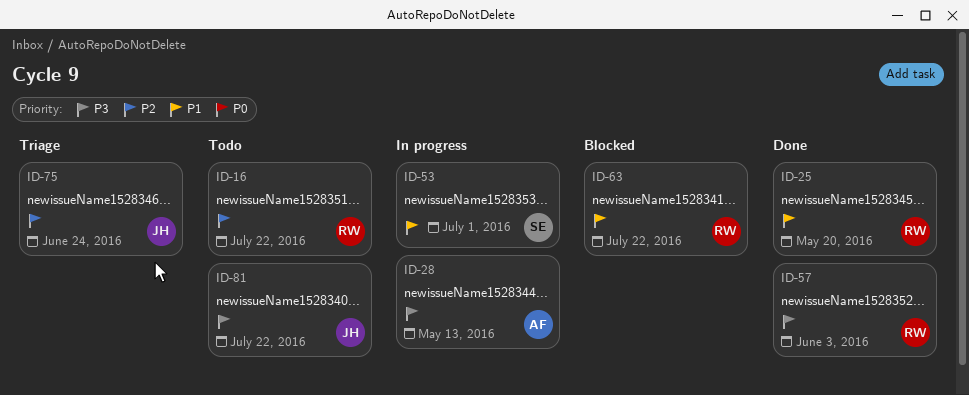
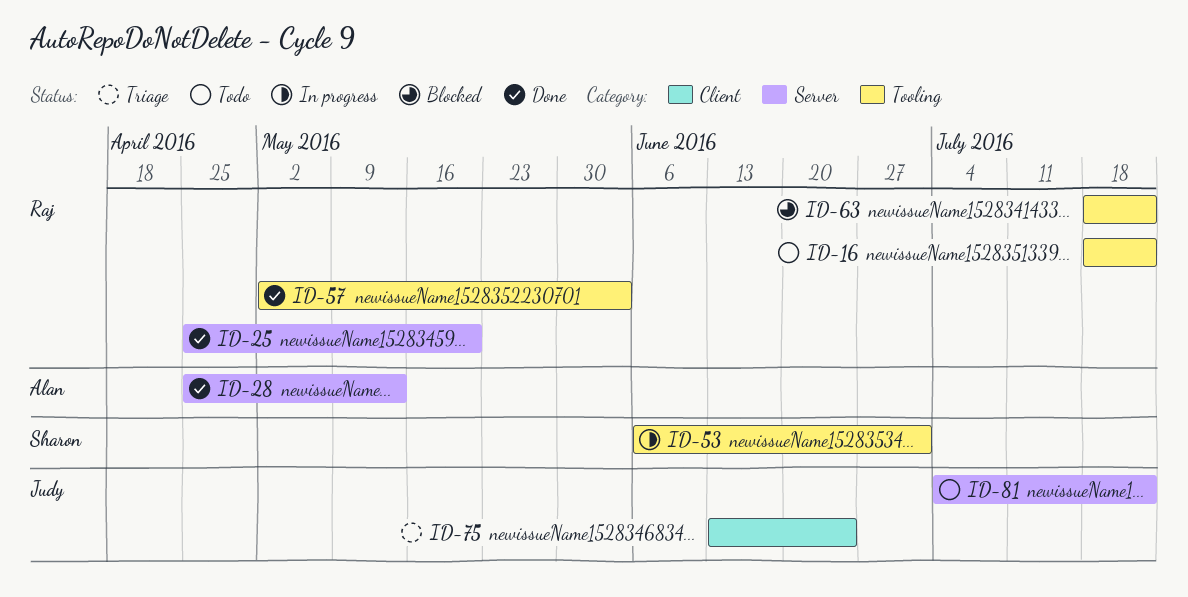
ID-28, status: In progress -> Done

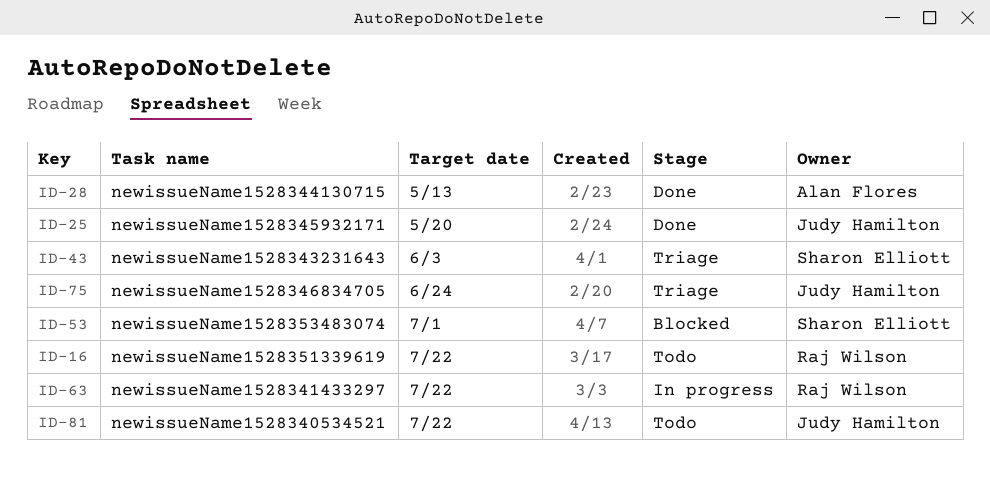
ID-25, owner: Raj Wilson -> Judy Hamilton
ID-43: none -> present
ID-53, status: In progress -> Blocked
ID-57: present -> none
ID-63, status: Blocked -> In progress

